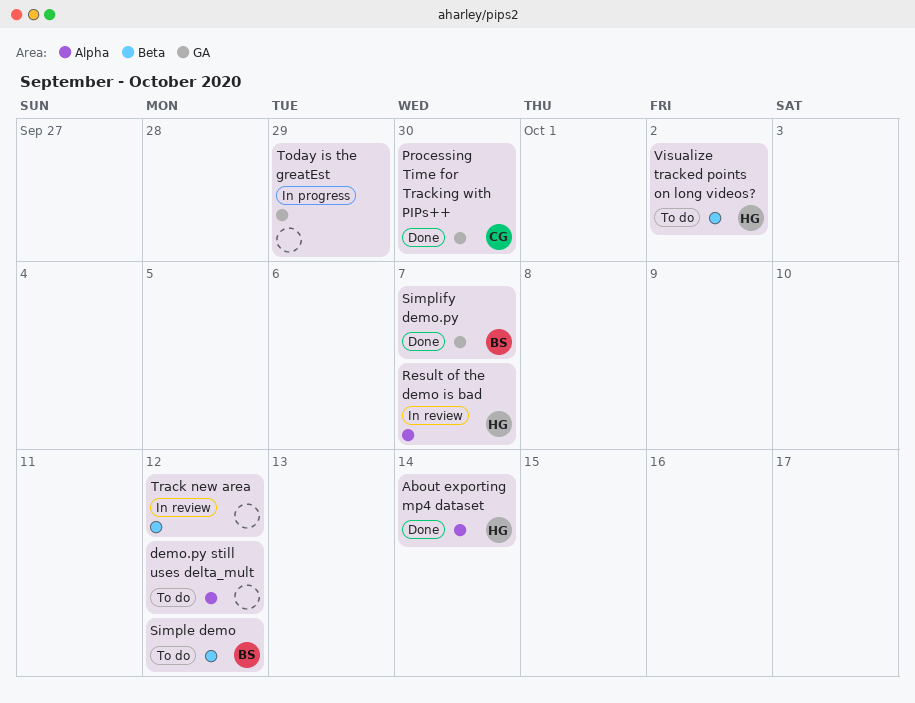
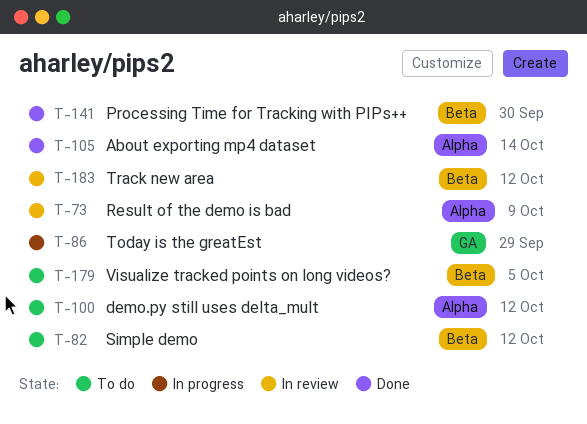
Processing Time for Tracking with PIPs++, label: GA -> Beta
Result of the demo is bad, due: Oct 7 -> Oct 9
Simplify demo.py: present -> none
Visualize tracked points on long videos?, due: Oct 2 -> Oct 5

